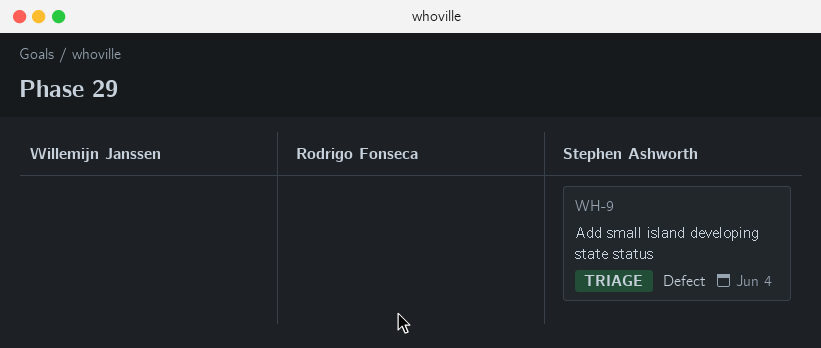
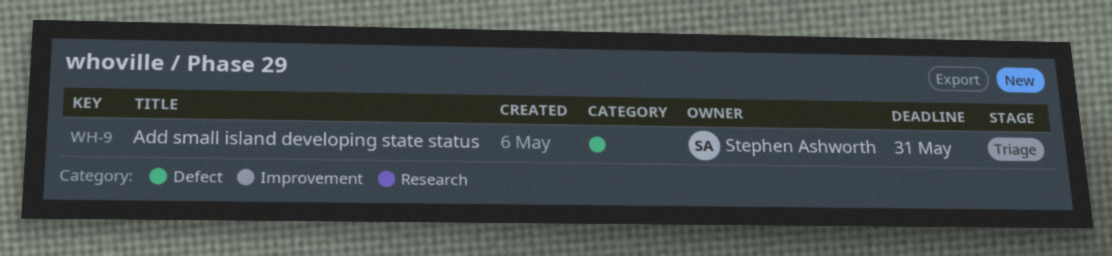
WH-9, due: Jun 4 -> May 31

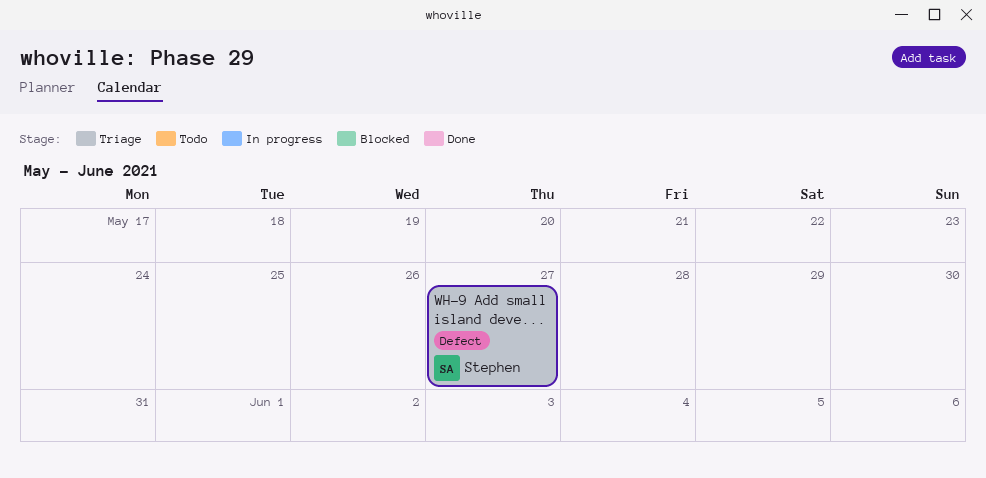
WH-9, due: May 31 -> May 27

